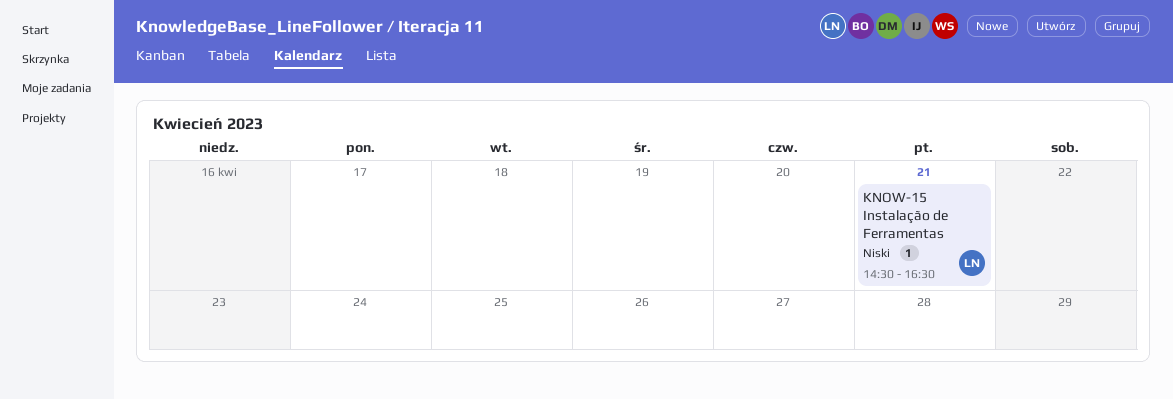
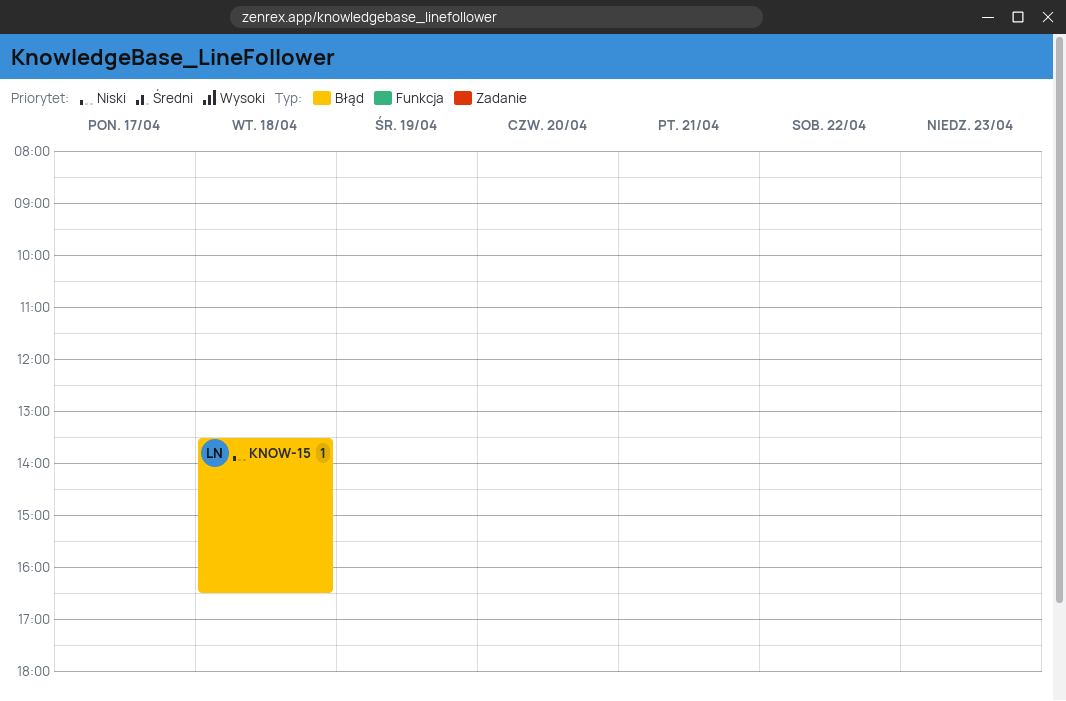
KNOW-15, day: Apr 21 -> Apr 18
KNOW-15, begins: 14:30 -> 13:30

